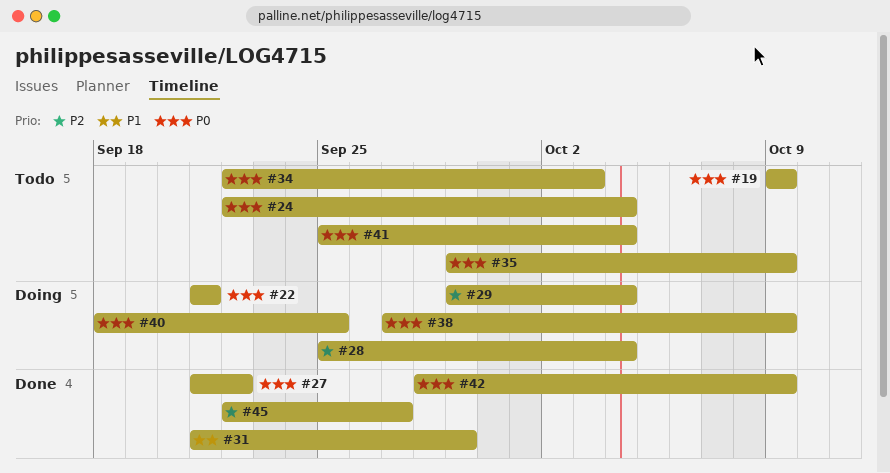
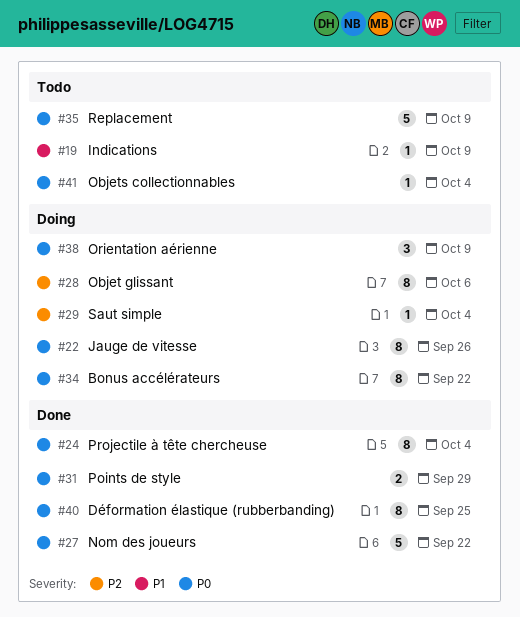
#19, priority: P0 -> P1
#22, due: Sep 21 -> Sep 26
#24, status: Todo -> Done
#28, due: Oct 4 -> Oct 6
#31, priority: P1 -> P0
#34, status: Todo -> Doing
#34, due: Oct 3 -> Sep 22
#40, status: Doing -> Done
#42: present -> none
#45: present -> none

